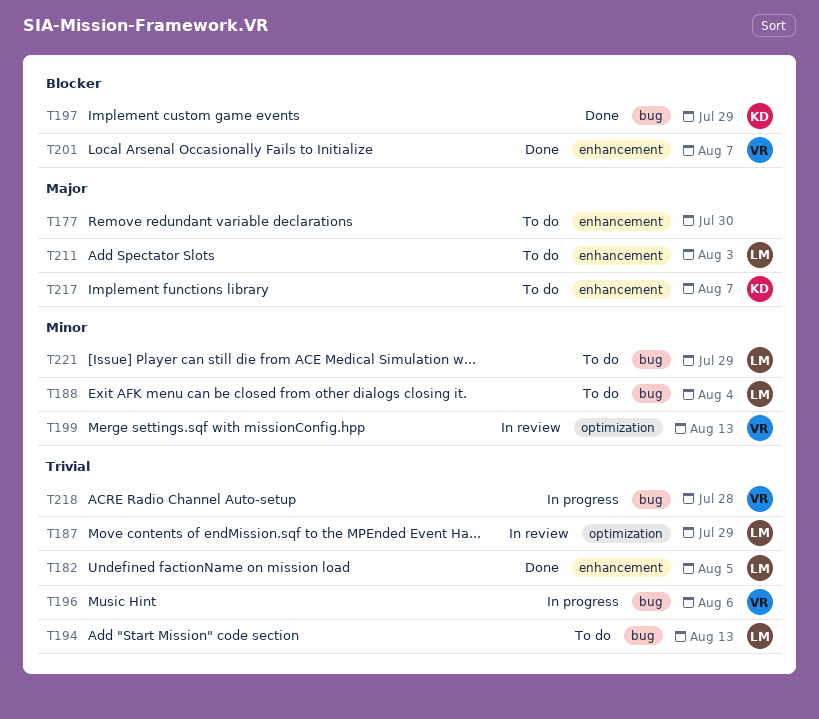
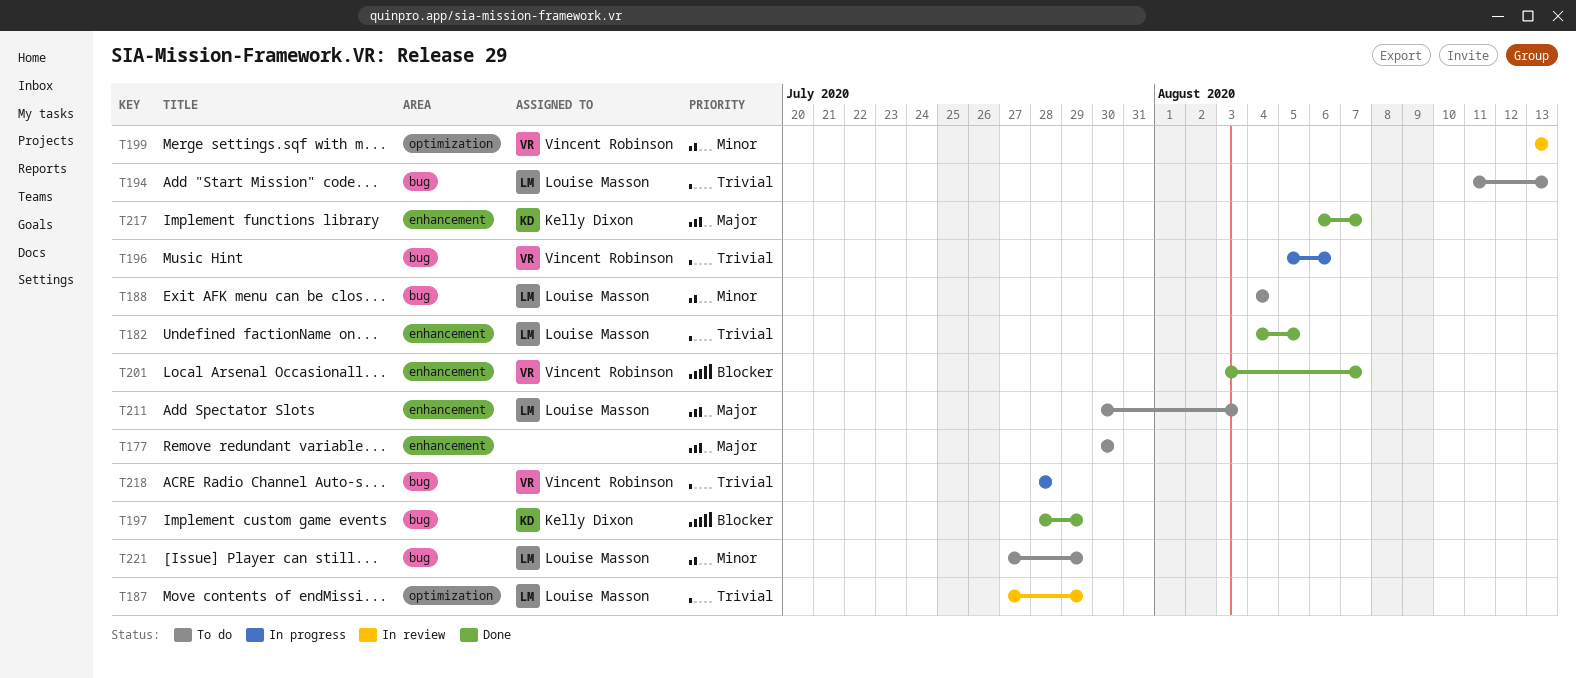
T217, status: To do -> Done

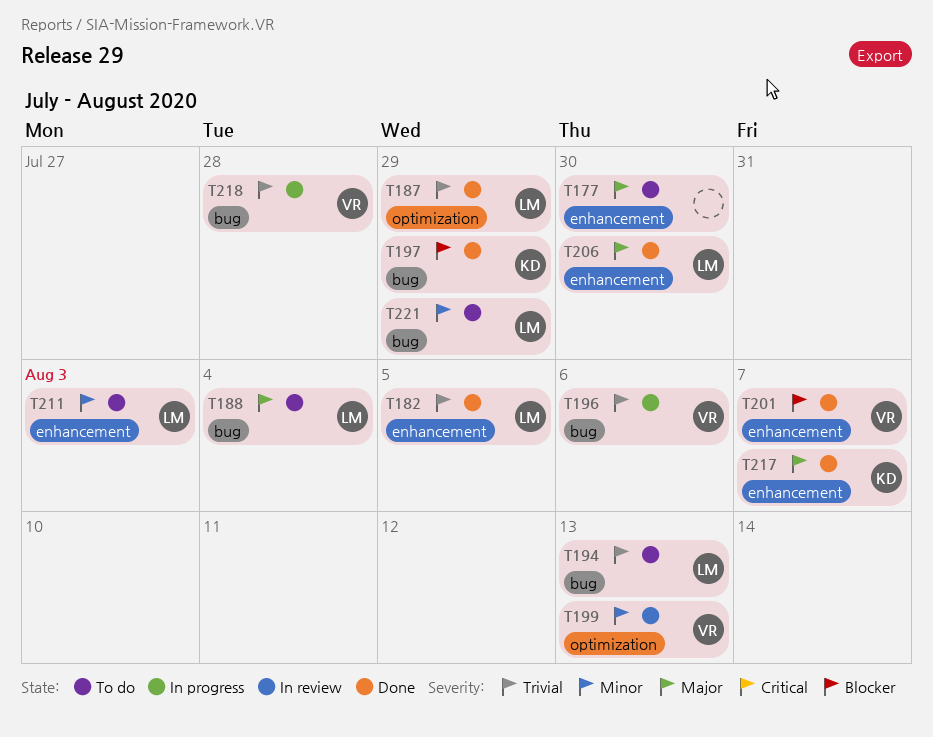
T187, status: In review -> Done
T188, priority: Minor -> Major
T206: none -> present
T211, priority: Major -> Minor

